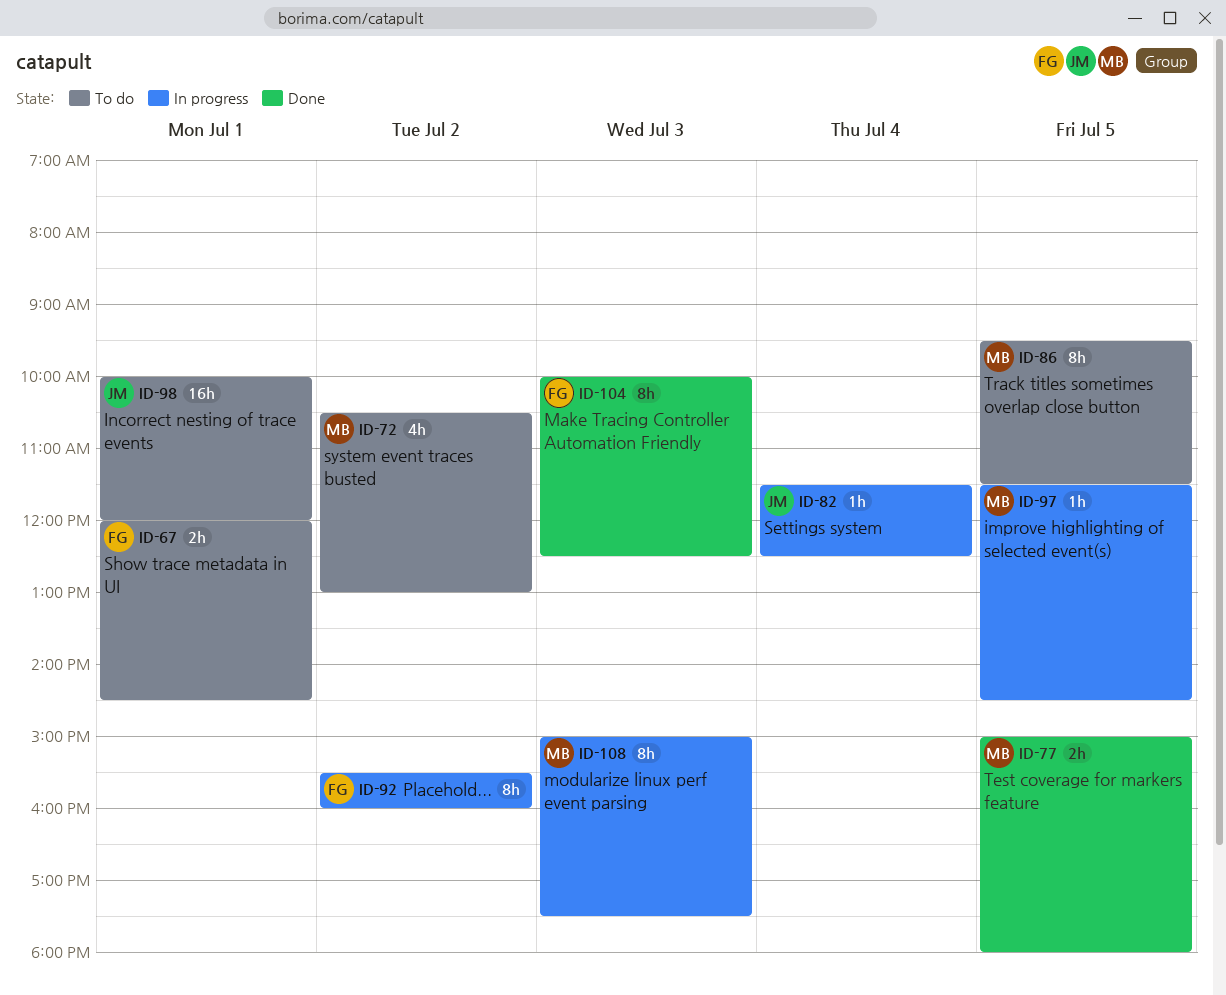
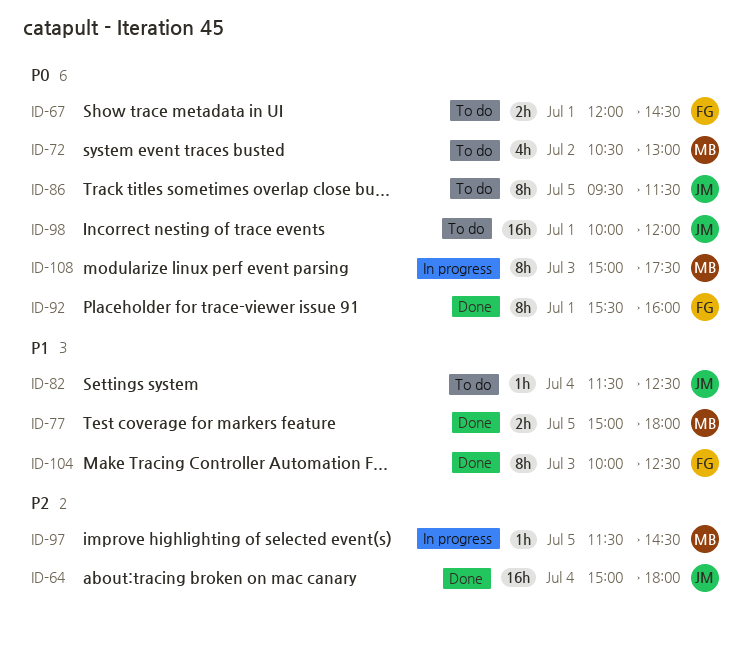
ID-64: none -> present
ID-82, status: In progress -> To do
ID-86, owner: MB -> JM
ID-92, status: In progress -> Done
ID-92, day: Jul 2 -> Jul 1

